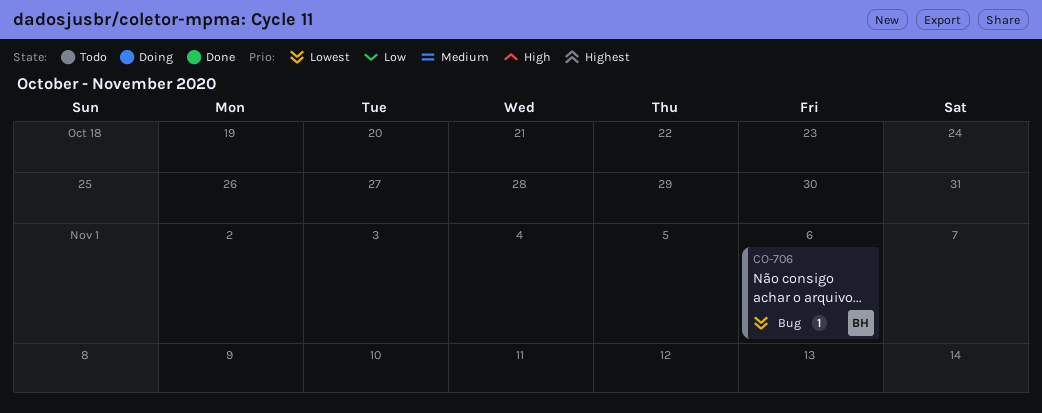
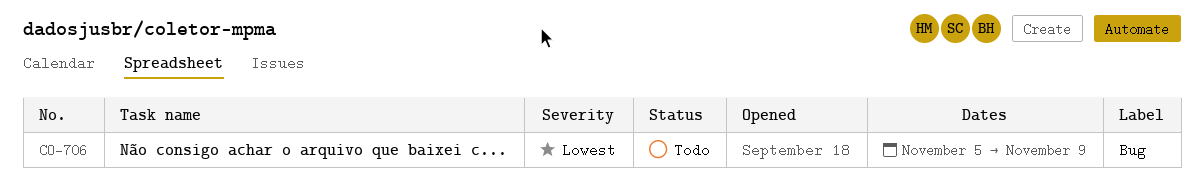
CO-706, due: Nov 6 -> Nov 9

